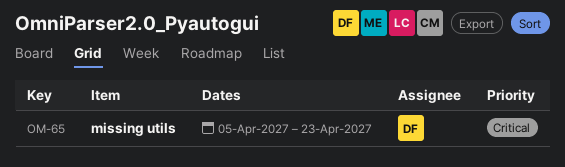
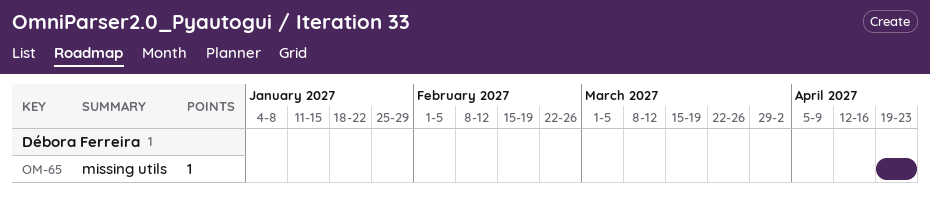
OM-65, start: Apr 5 -> Apr 19

